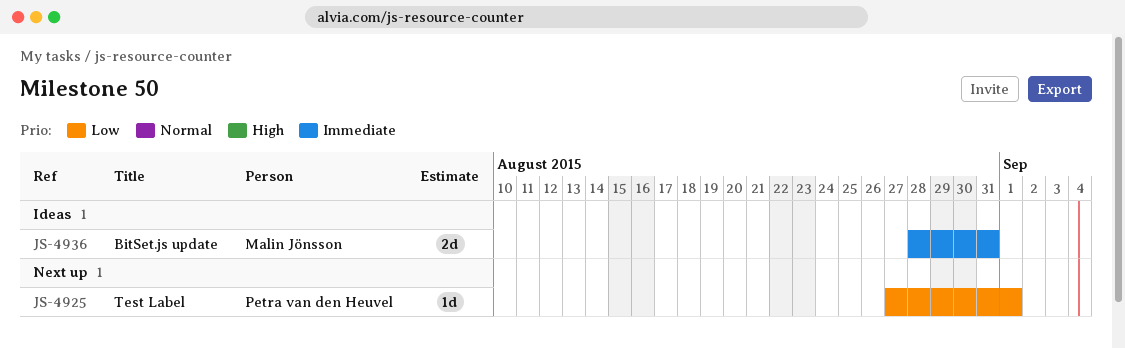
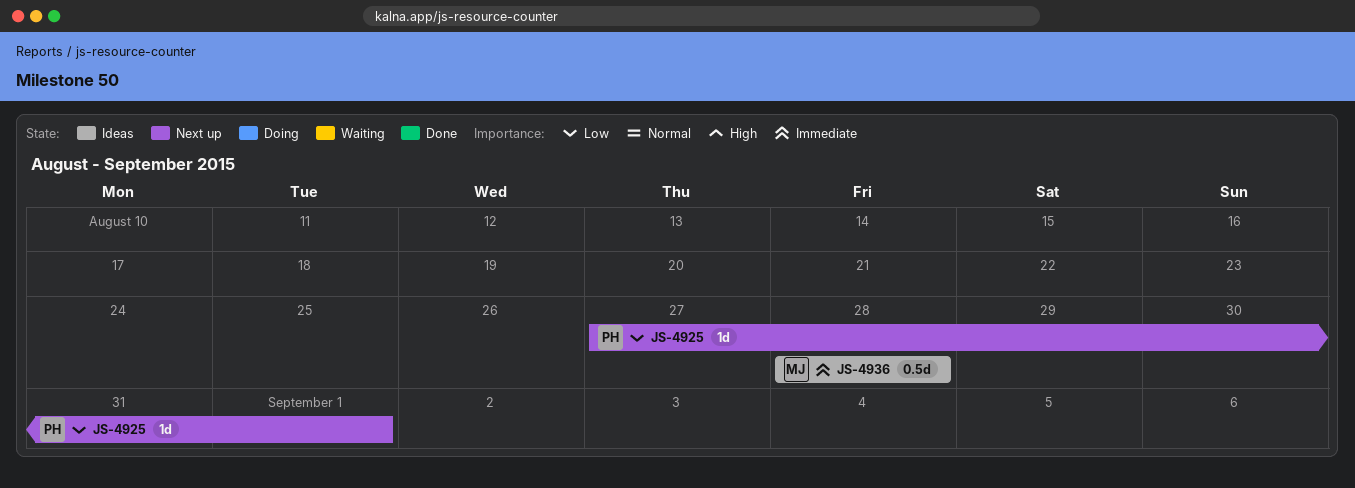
JS-4936, estimate: 2d -> 0.5d
JS-4936, due: Aug 31 -> Aug 28

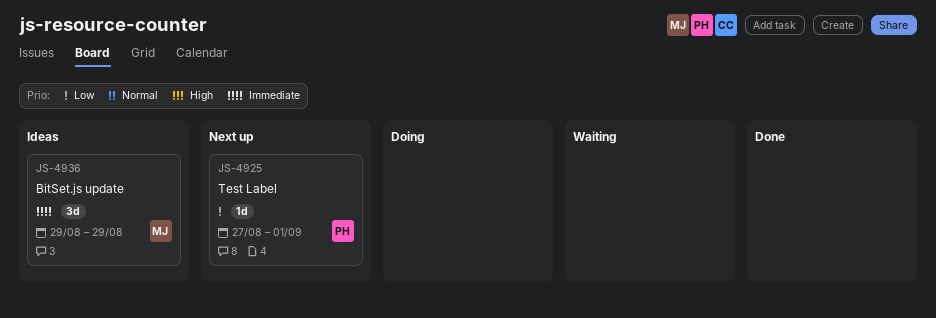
JS-4936, estimate: 0.5d -> 3d
JS-4936, start: Aug 28 -> Aug 29
JS-4936, due: Aug 28 -> Aug 29

